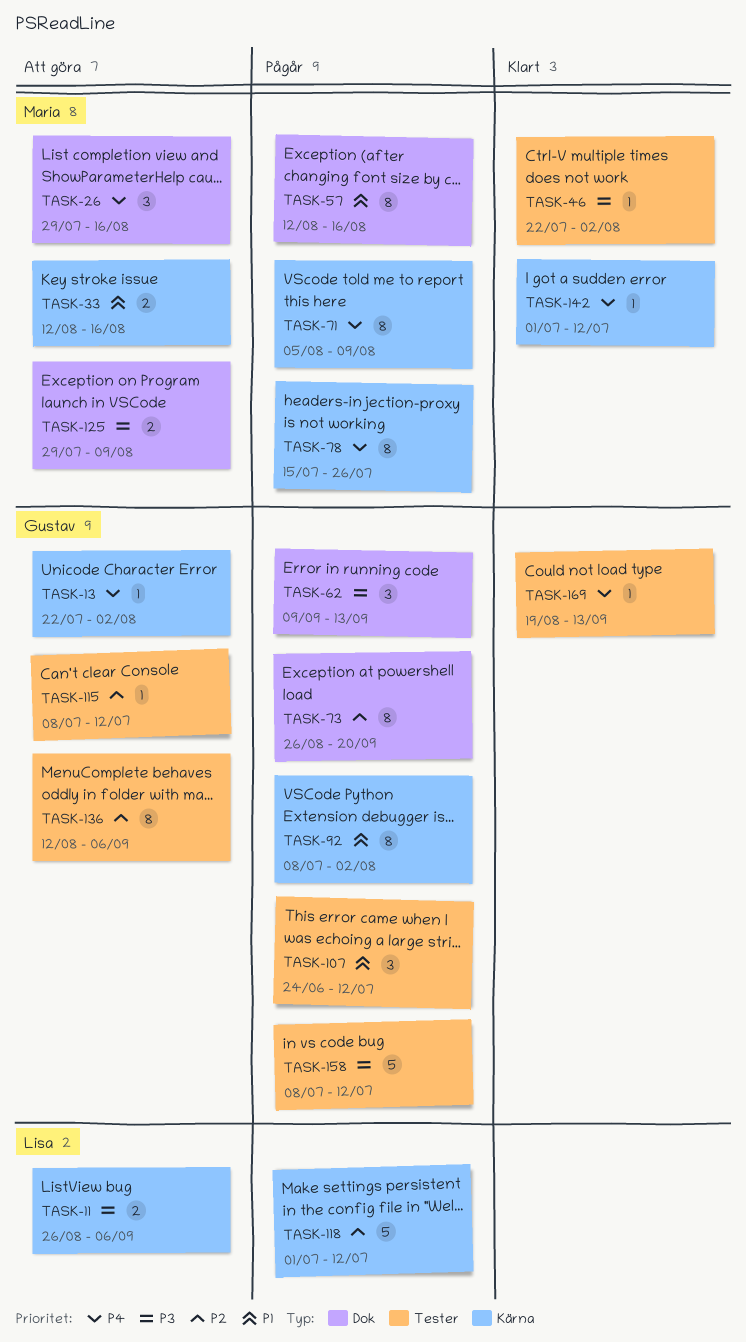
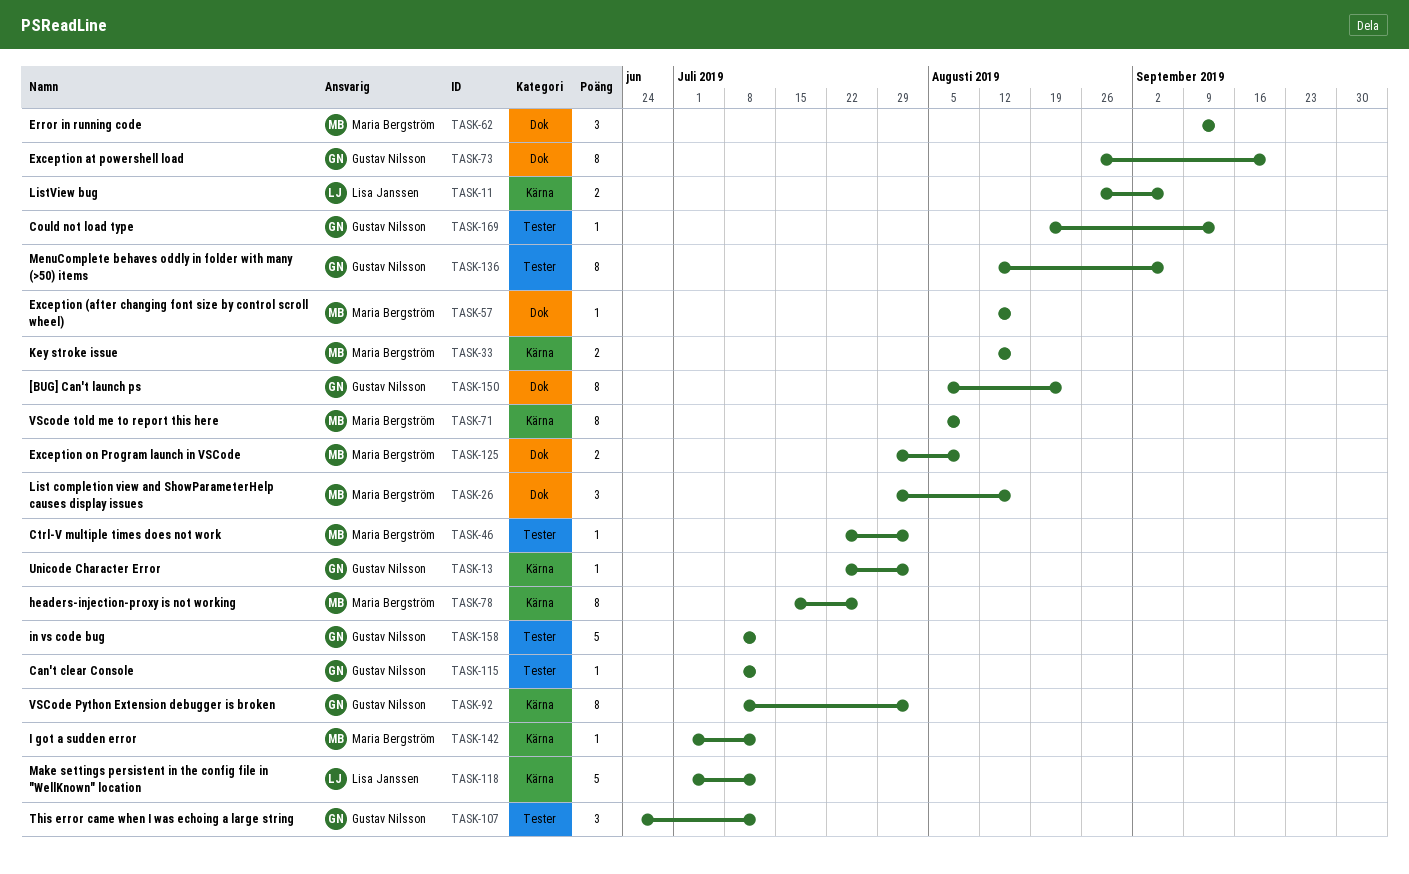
TASK-57, estimate: 8 -> 1
TASK-62, owner: Gustav Nilsson -> Maria Bergström
TASK-150: none -> present

